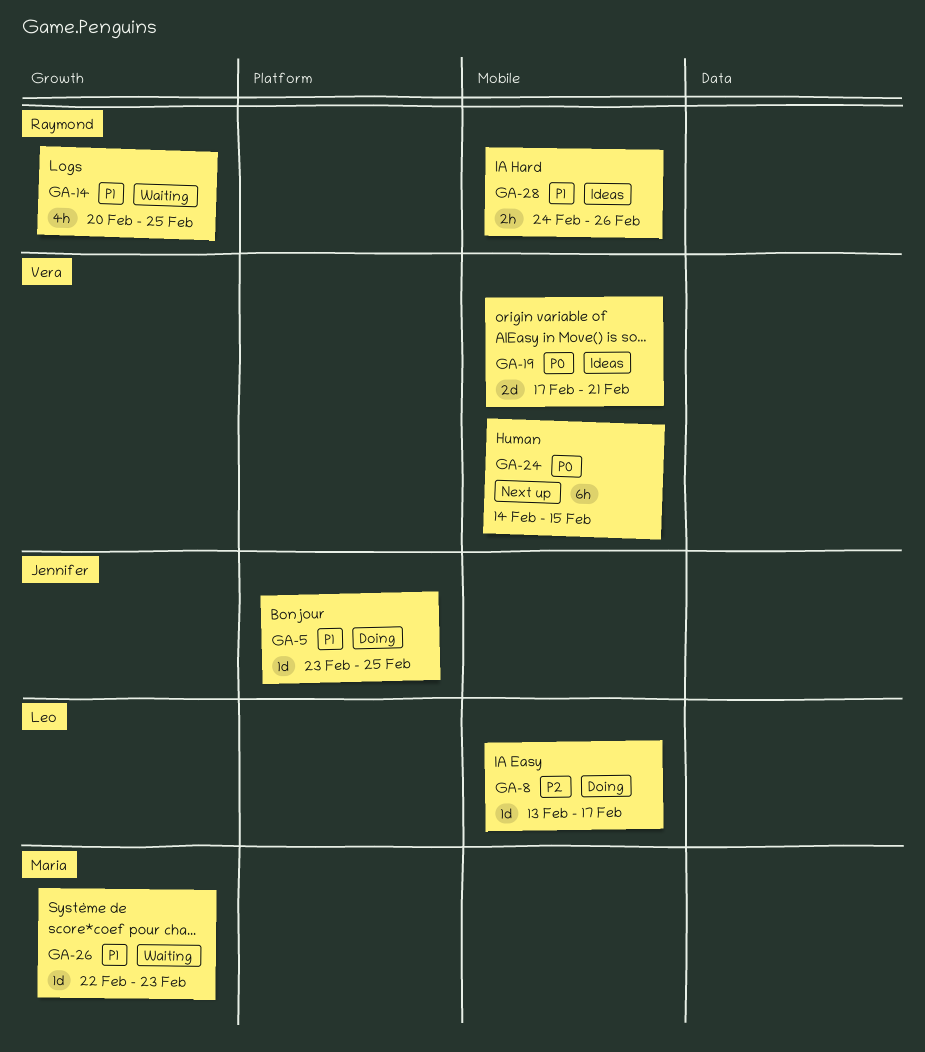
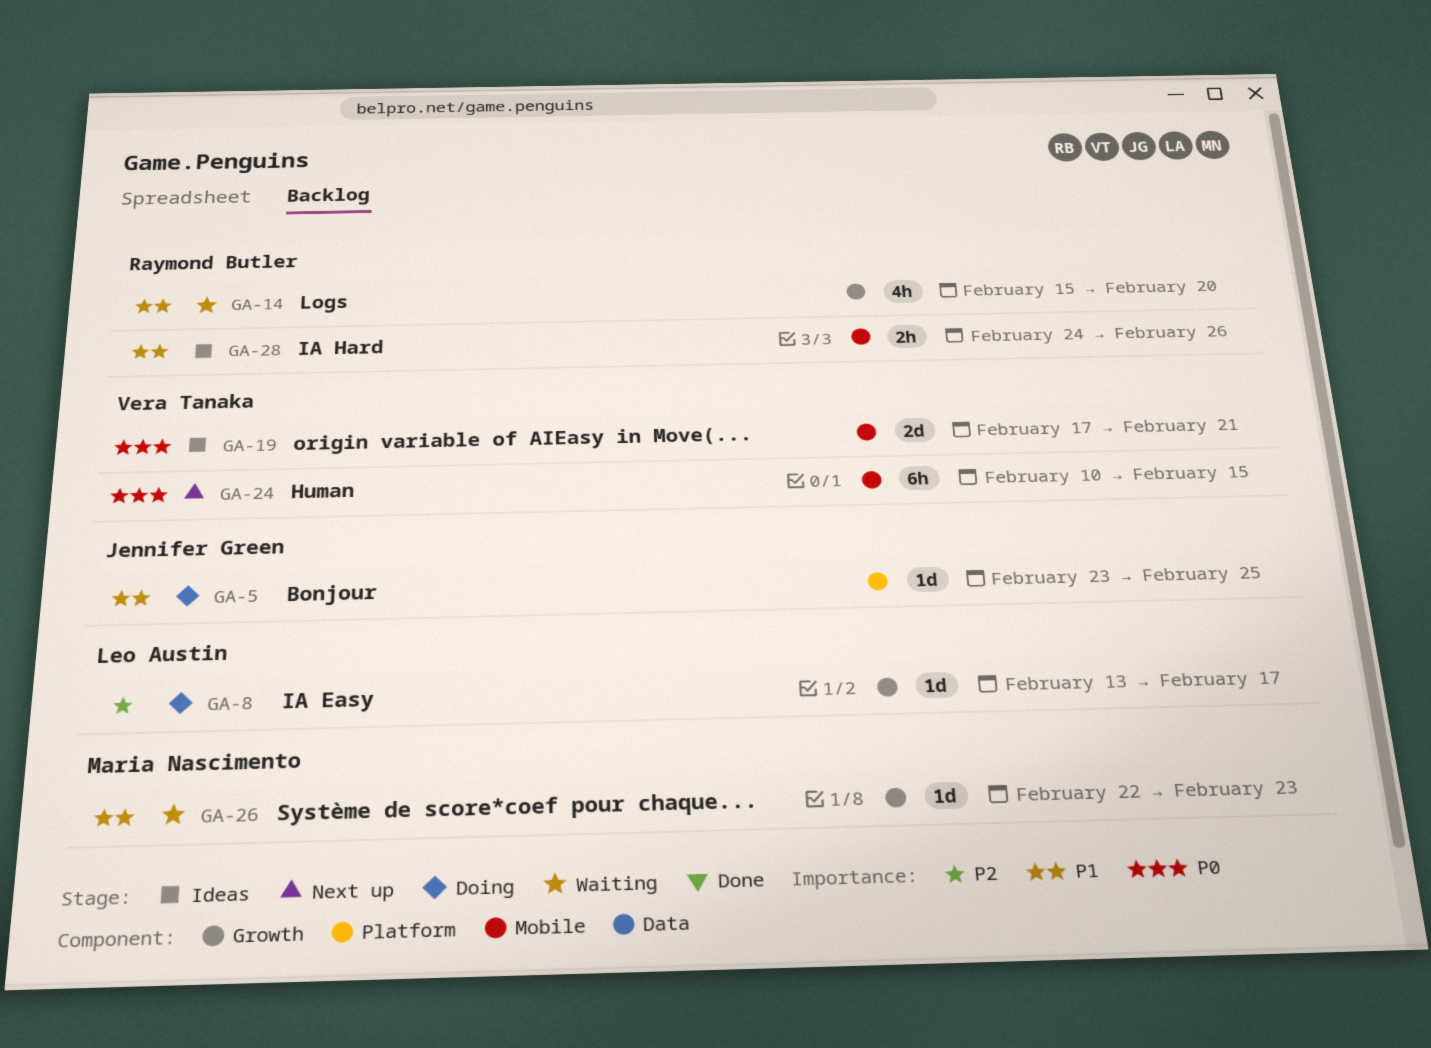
GA-8, label: Mobile -> Growth
GA-14, start: Feb 20 -> Feb 15
GA-14, due: Feb 25 -> Feb 20
GA-24, start: Feb 14 -> Feb 10

